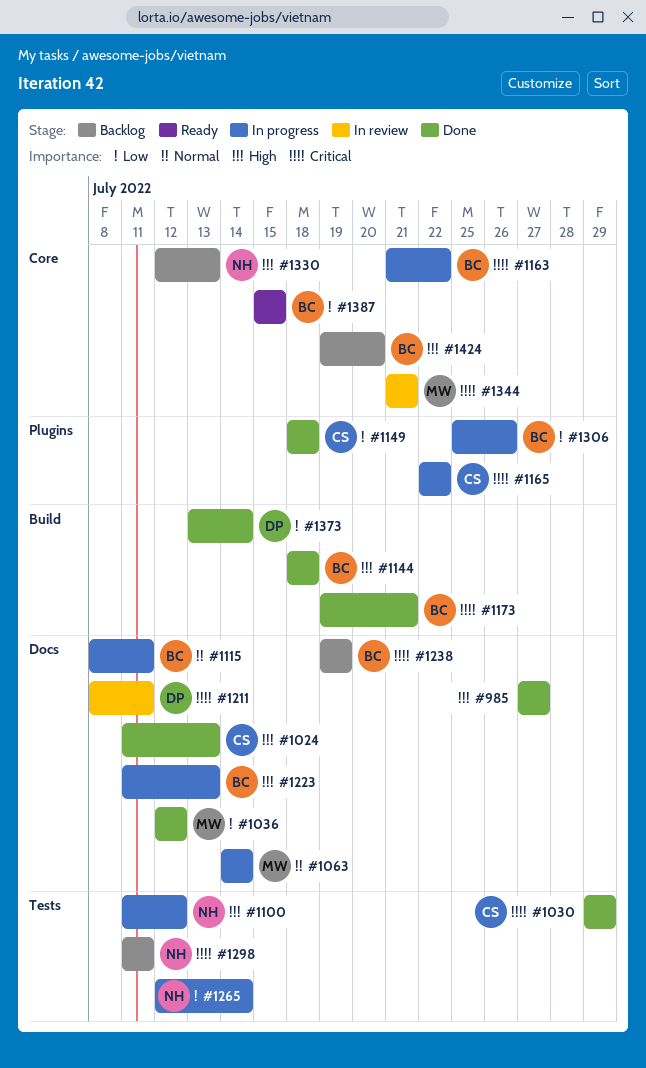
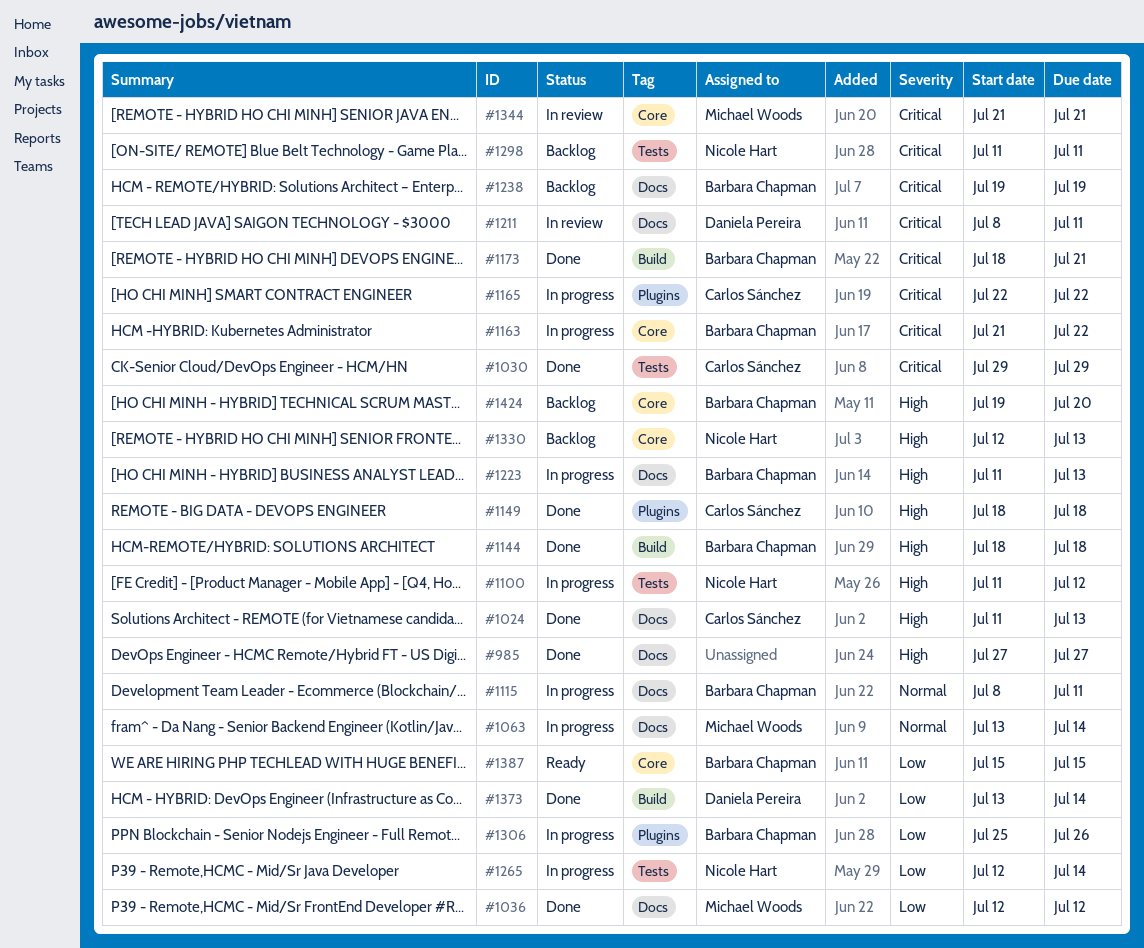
#1063, start: Jul 14 -> Jul 13
#1149, priority: Low -> High
#1173, start: Jul 19 -> Jul 18

